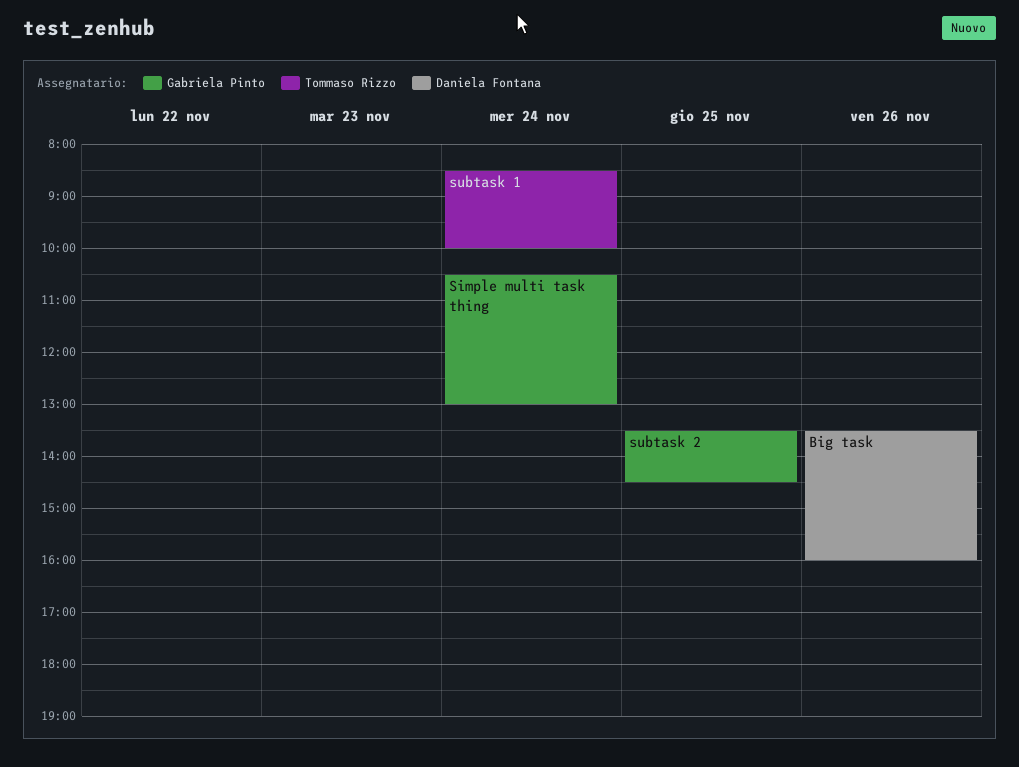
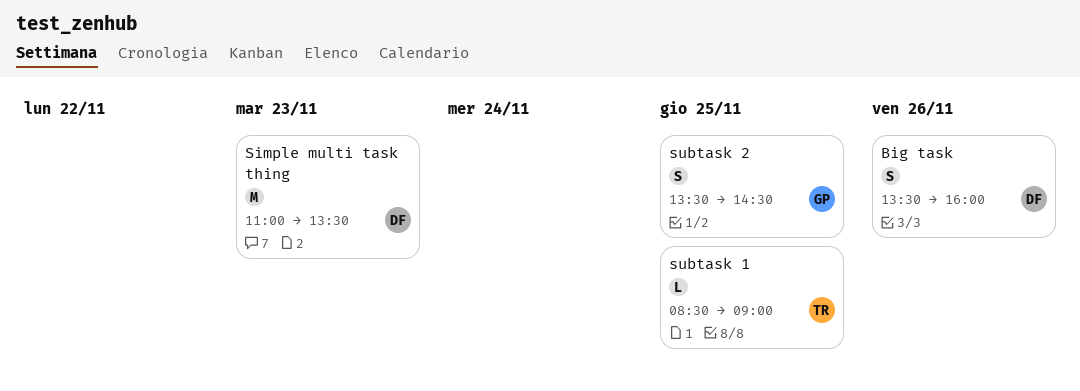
Simple multi task thing, owner: Gabriela Pinto -> Daniela Fontana
Simple multi task thing, day: Nov 24 -> Nov 23
Simple multi task thing, begins: 10:30 -> 11:00
Simple multi task thing, ends: 13:00 -> 13:30
subtask 1, day: Nov 24 -> Nov 25
subtask 1, ends: 10:00 -> 09:00

